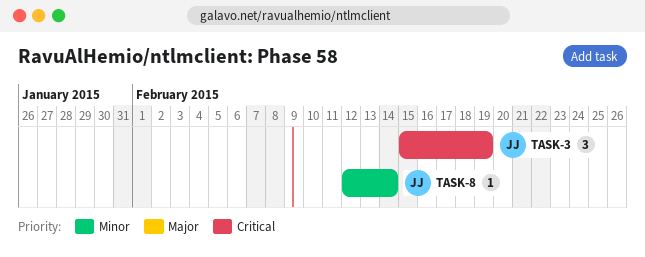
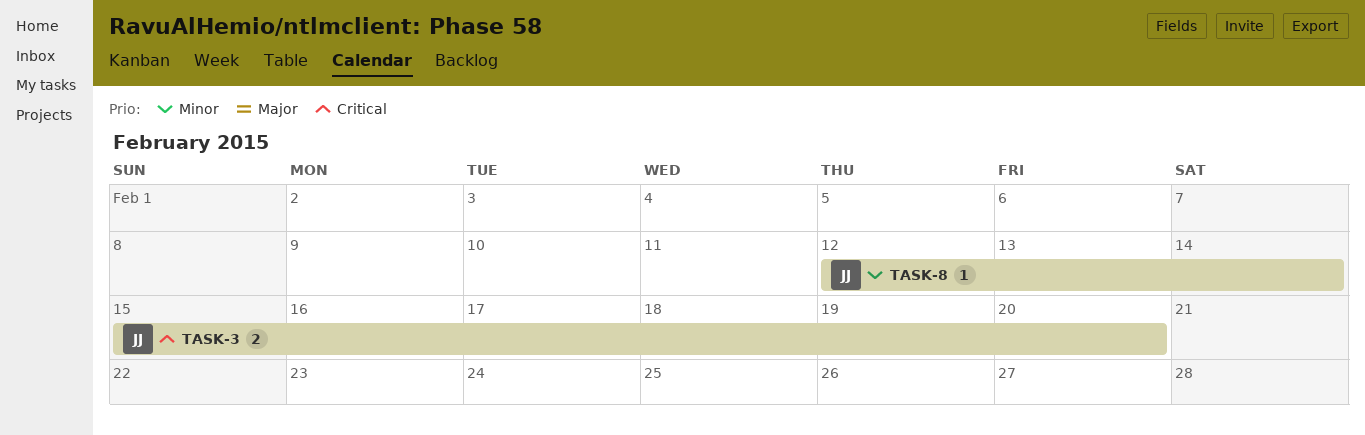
TASK-3, estimate: 3 -> 2
TASK-3, due: Feb 19 -> Feb 20

